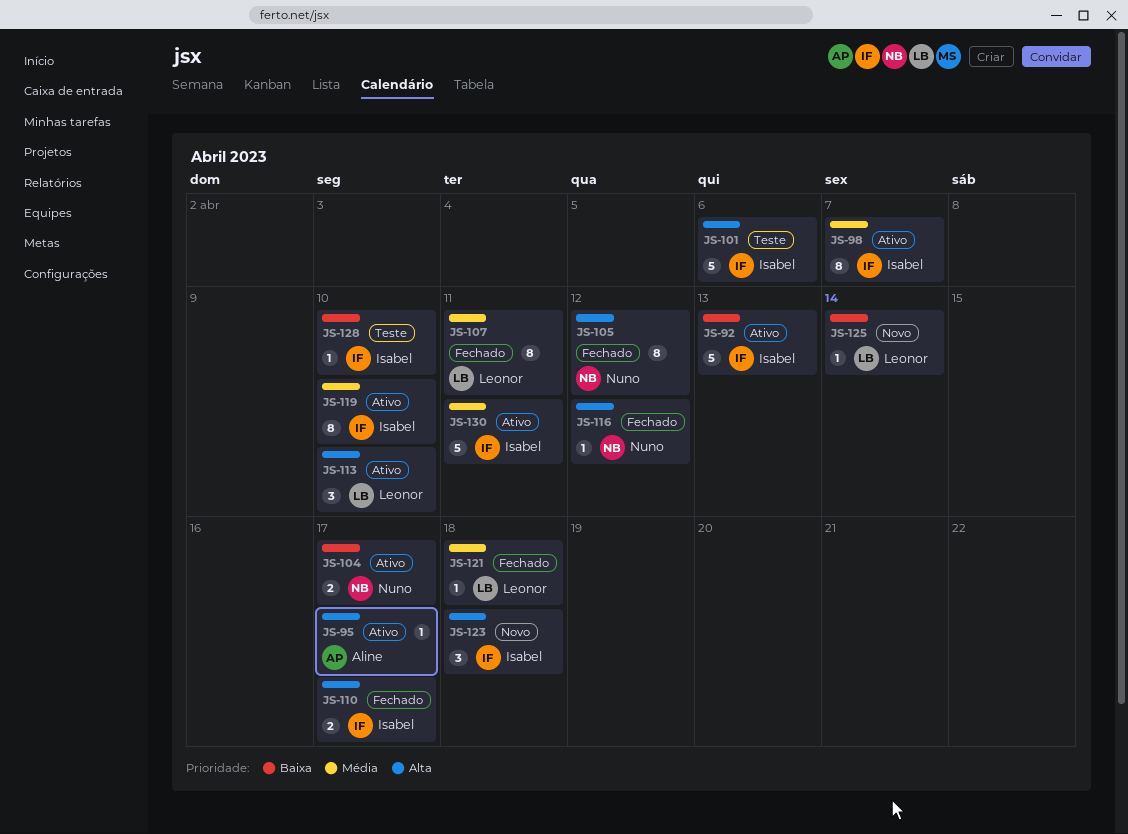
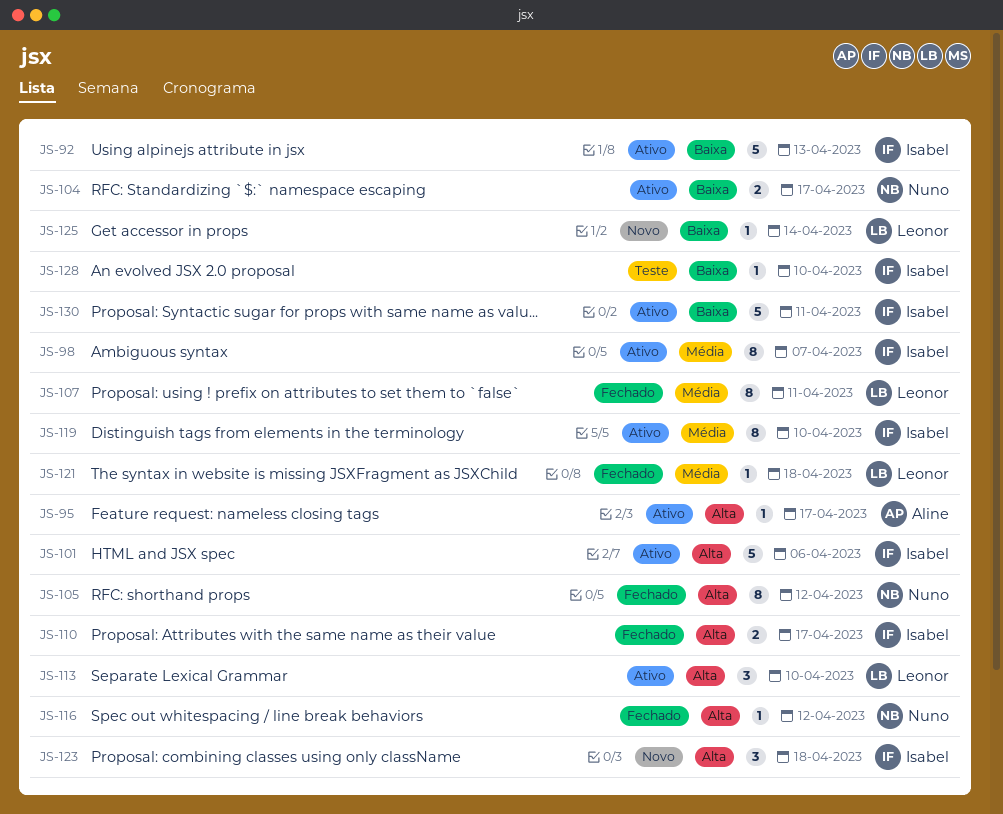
JS-101, status: Teste -> Ativo
JS-130, priority: Média -> Baixa

